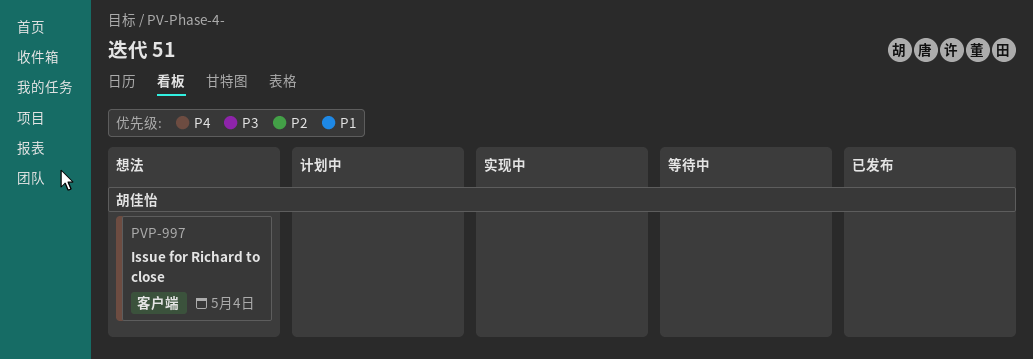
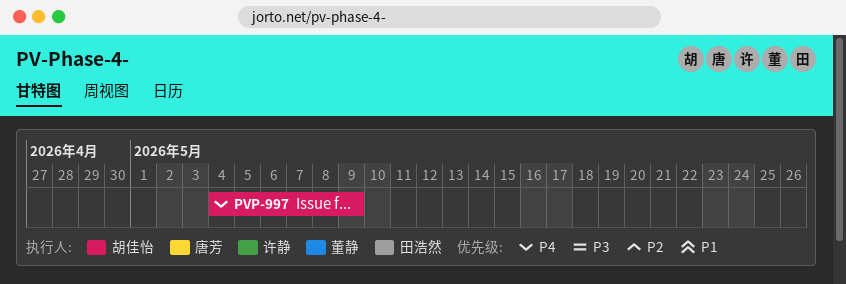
PVP-997, due: May 4 -> May 9

